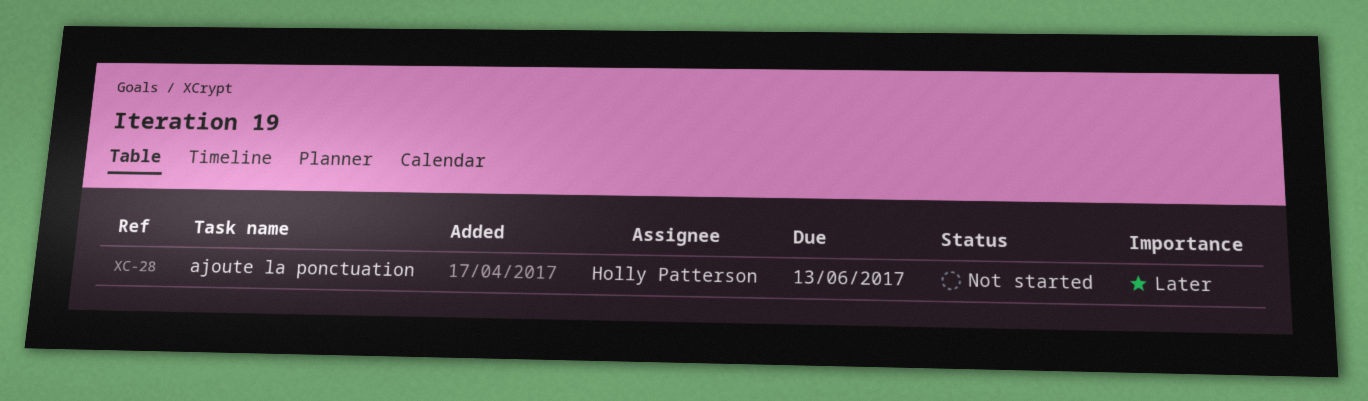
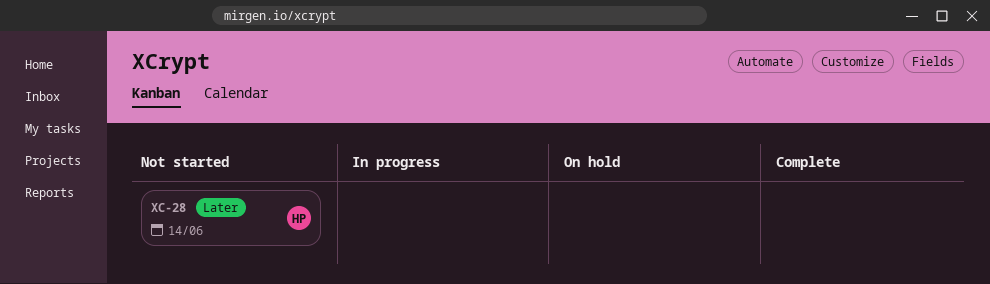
XC-28, due: Jun 13 -> Jun 14

